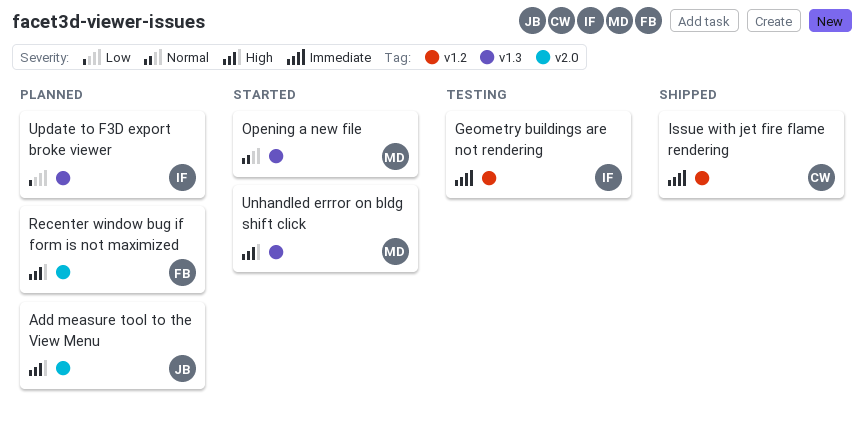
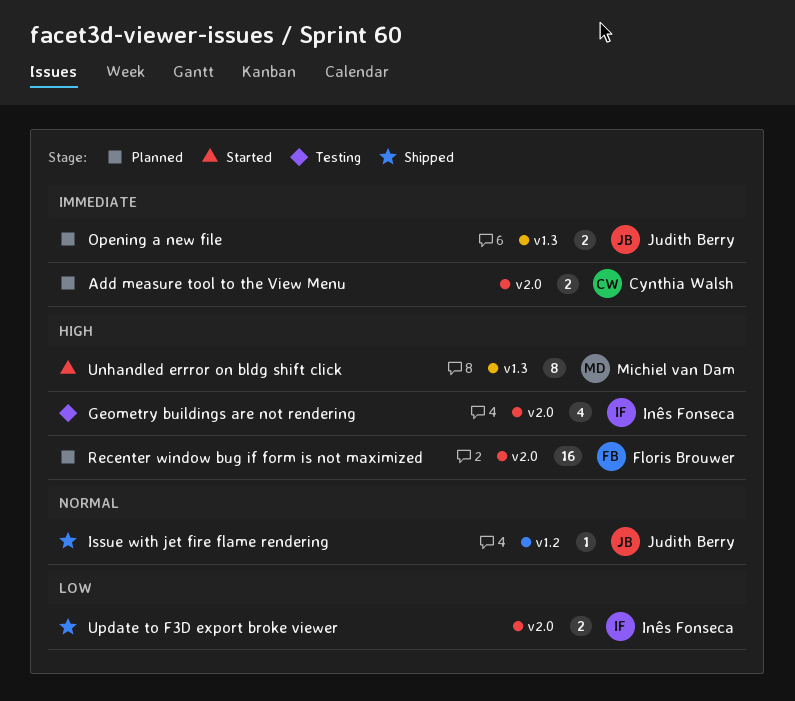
Add measure tool to the View Menu, owner: Judith Berry -> Cynthia Walsh
Add measure tool to the View Menu, priority: High -> Immediate
Geometry buildings are not rendering, priority: Immediate -> High
Geometry buildings are not rendering, label: v1.2 -> v2.0
Issue with jet fire flame rendering, owner: Cynthia Walsh -> Judith Berry
Issue with jet fire flame rendering, priority: Immediate -> Normal
Opening a new file, status: Started -> Planned
Opening a new file, owner: Michiel van Dam -> Judith Berry
Opening a new file, priority: Normal -> Immediate
Update to F3D export broke viewer, status: Planned -> Shipped
Update to F3D export broke viewer, label: v1.3 -> v2.0

